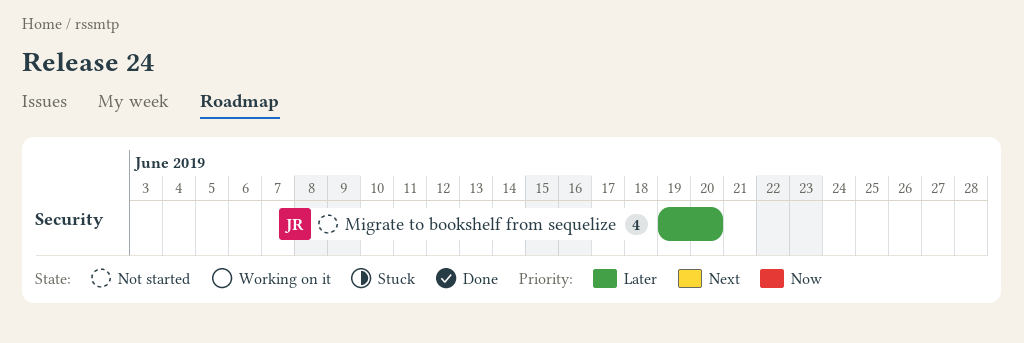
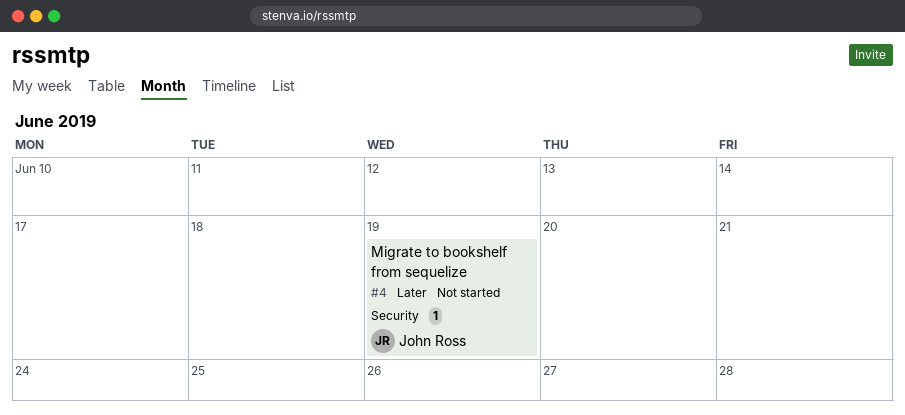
Migrate to bookshelf from sequelize, estimate: 4 -> 1
Migrate to bookshelf from sequelize, due: Jun 20 -> Jun 19

